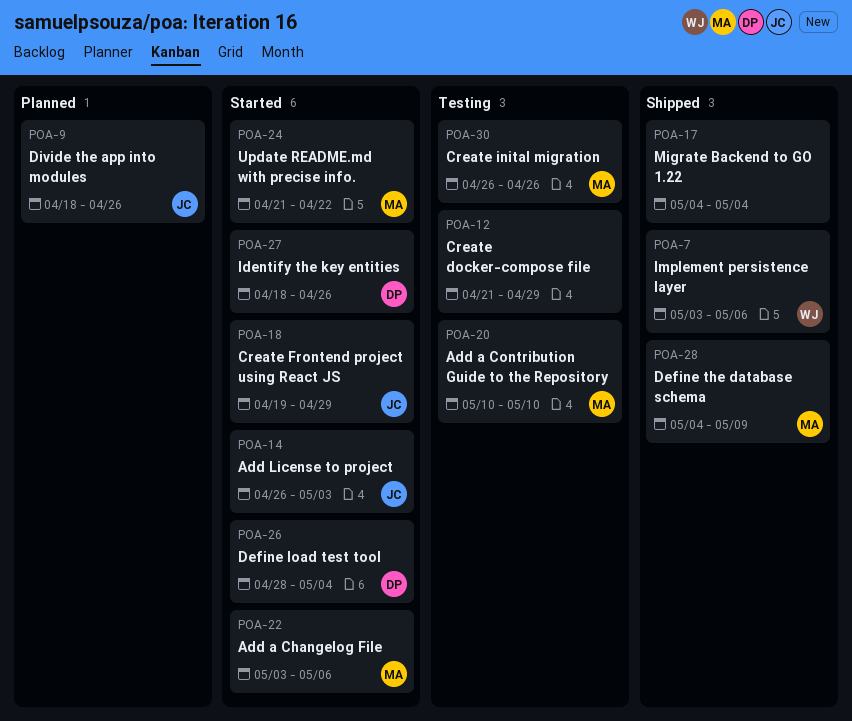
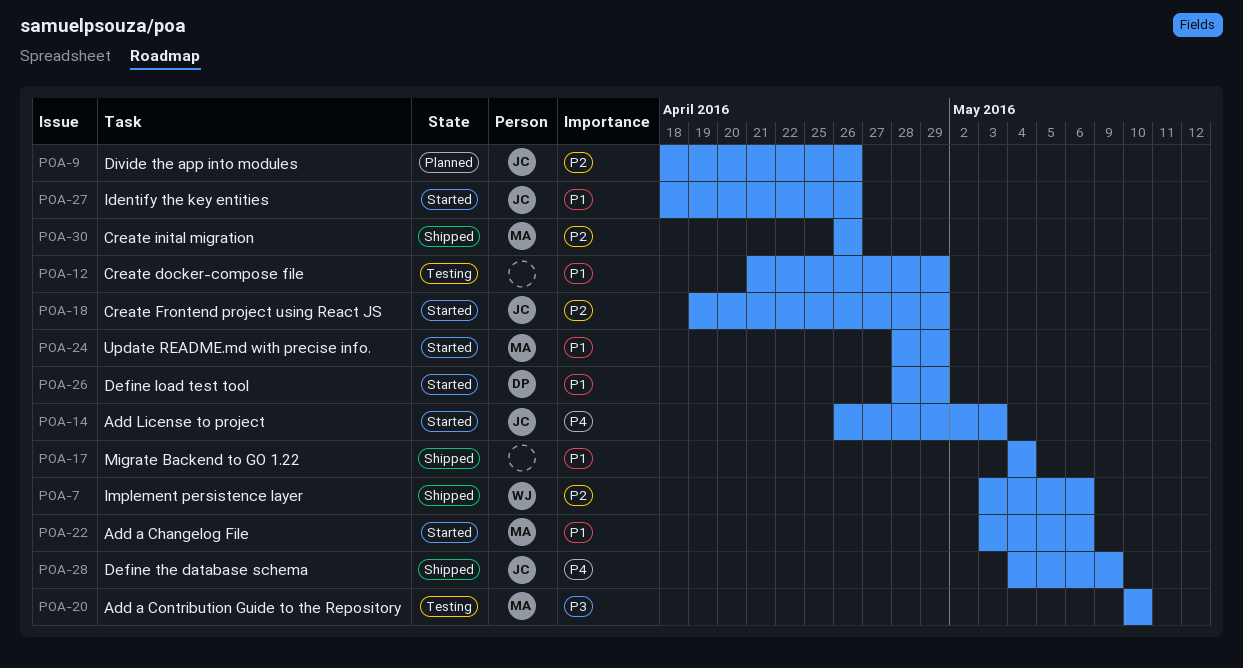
POA-24, start: Apr 21 -> Apr 28
POA-24, due: Apr 22 -> Apr 29
POA-26, due: May 4 -> Apr 29
POA-27, owner: DP -> JC
POA-28, owner: MA -> JC
POA-30, status: Testing -> Shipped

